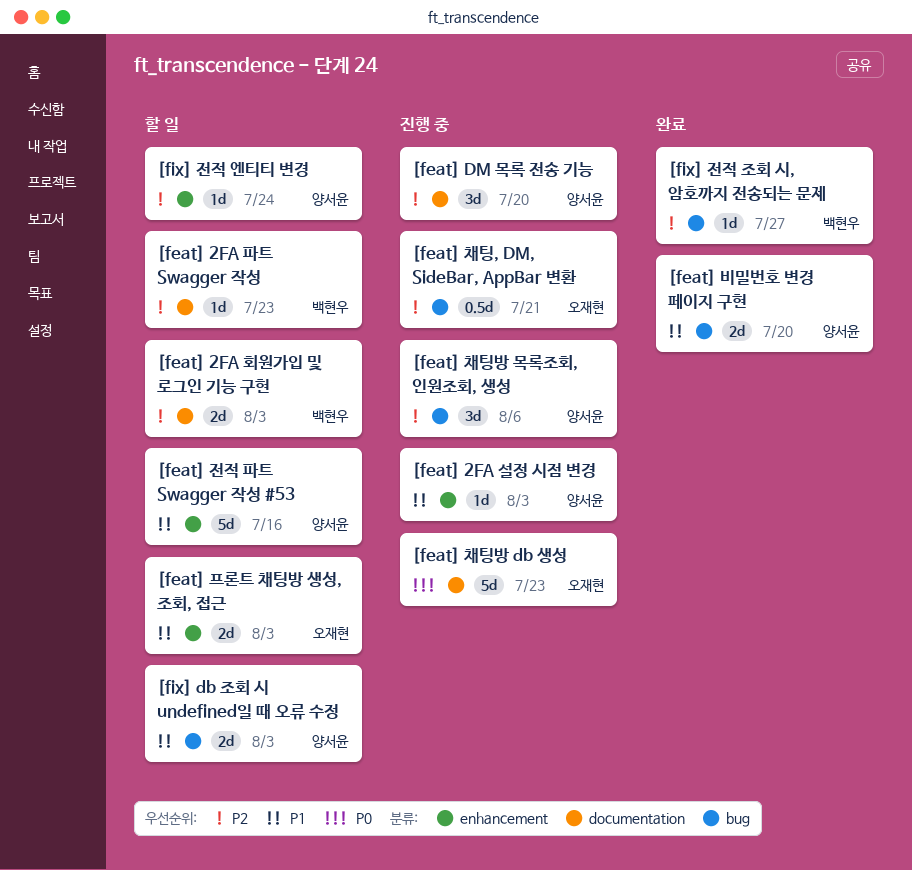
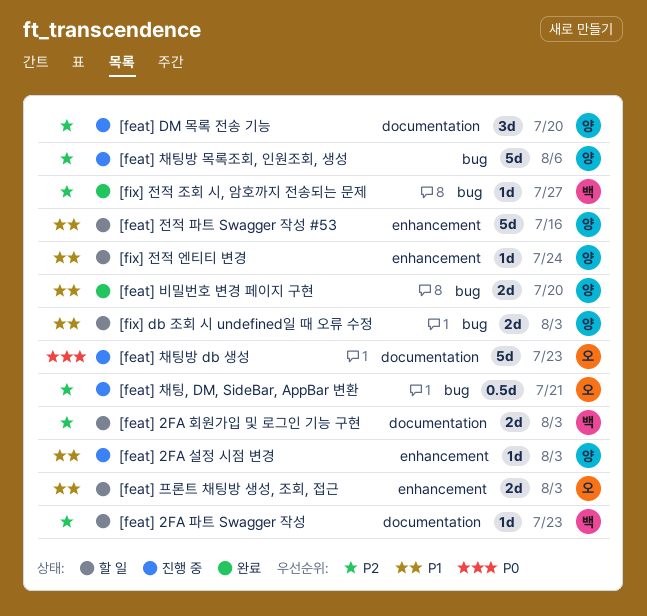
[feat] 채팅방 목록조회, 인원조회, 생성, estimate: 3d -> 5d
[fix] 전적 엔티티 변경, priority: P2 -> P1

